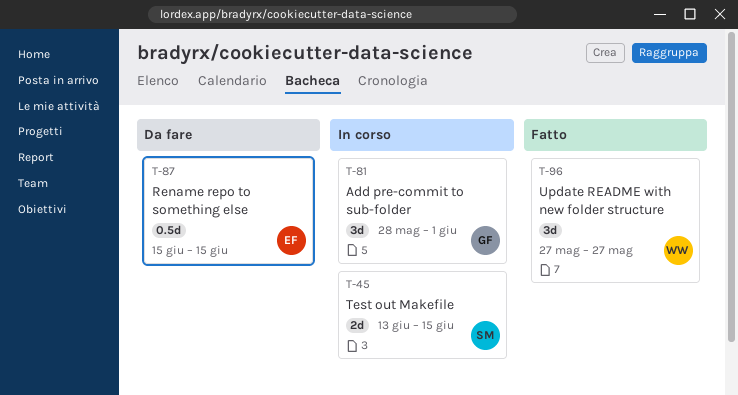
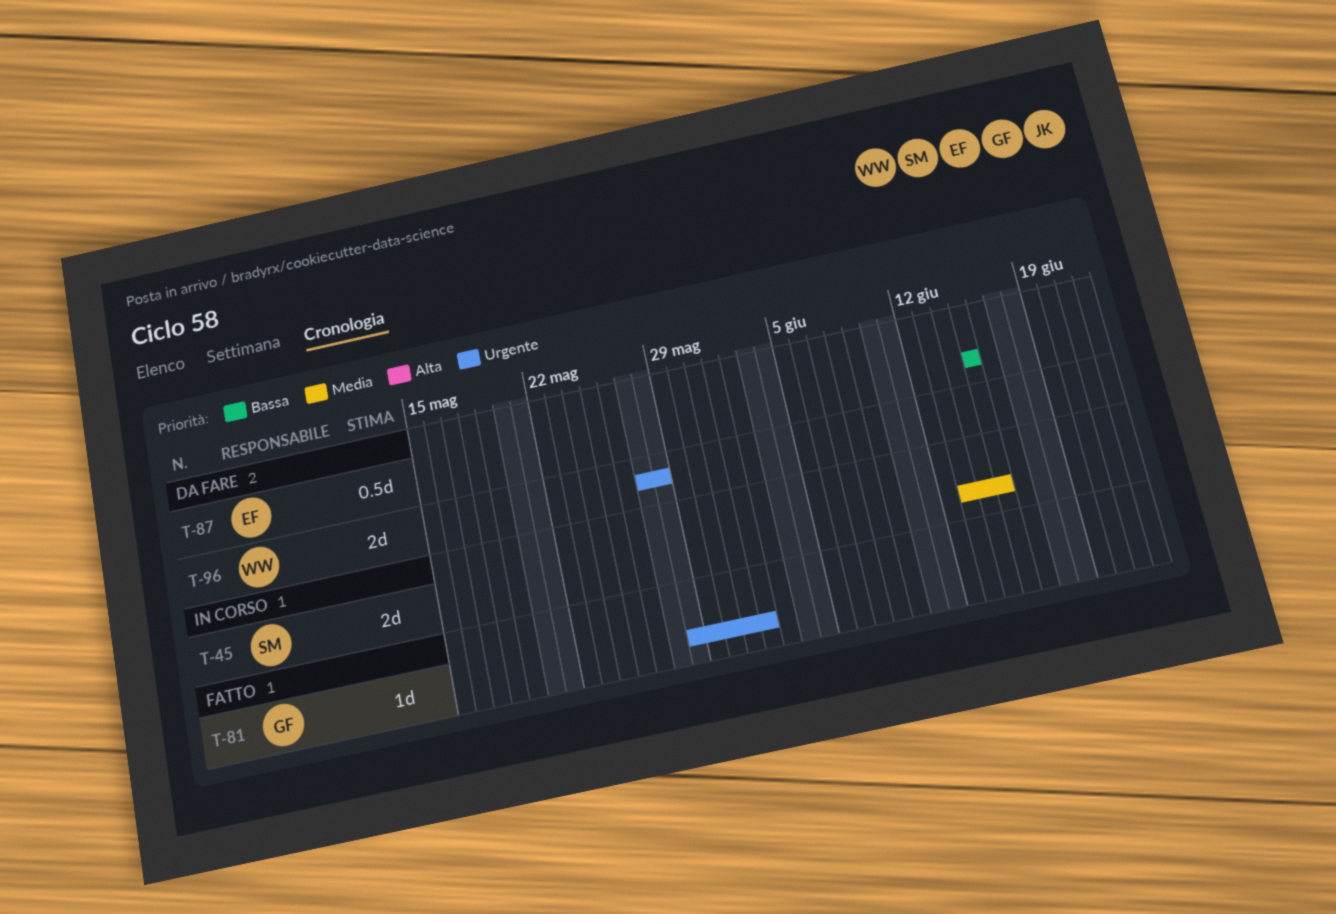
T-81, status: In corso -> Fatto
T-81, estimate: 3d -> 1d
T-96, status: Fatto -> Da fare
T-96, estimate: 3d -> 2d
T-96, due: May 27 -> May 28

